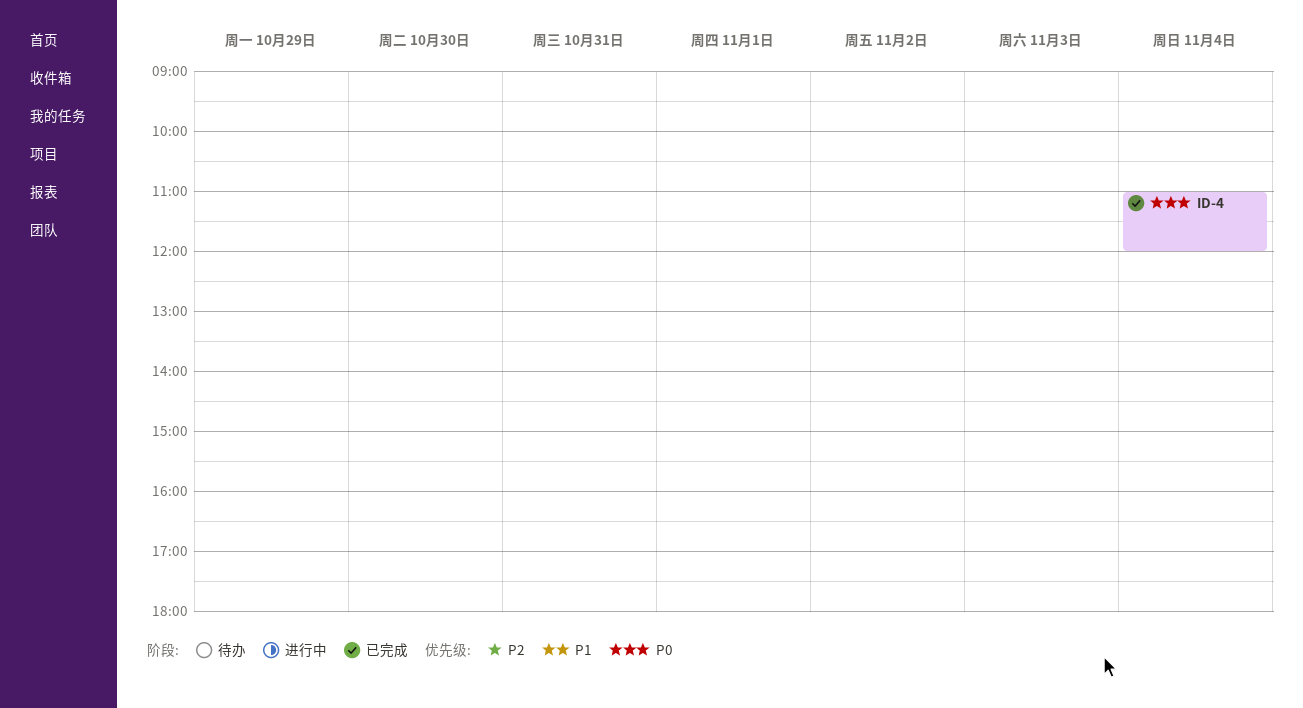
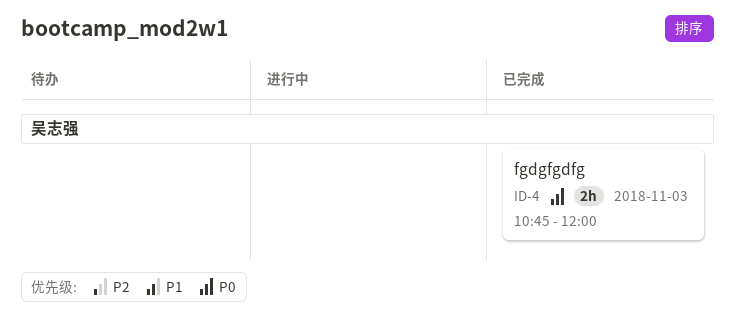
ID-4, day: Nov 4 -> Nov 3
ID-4, begins: 11:00 -> 10:45

